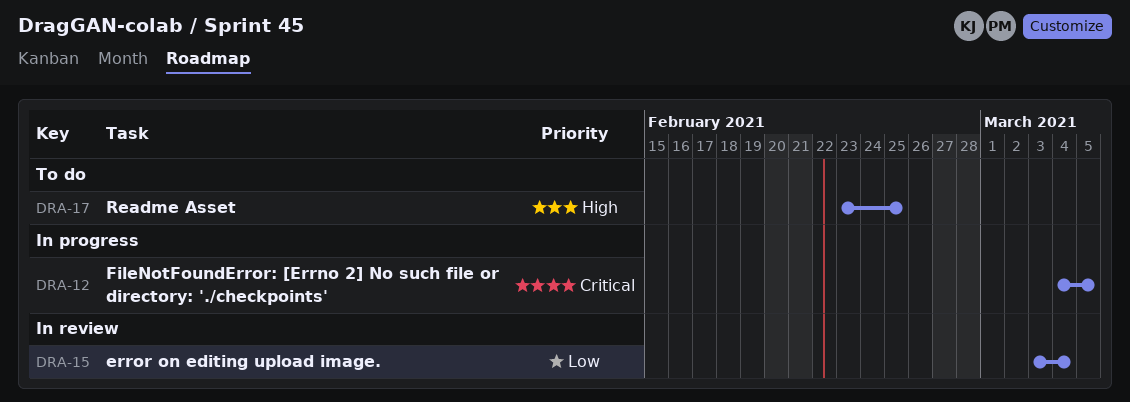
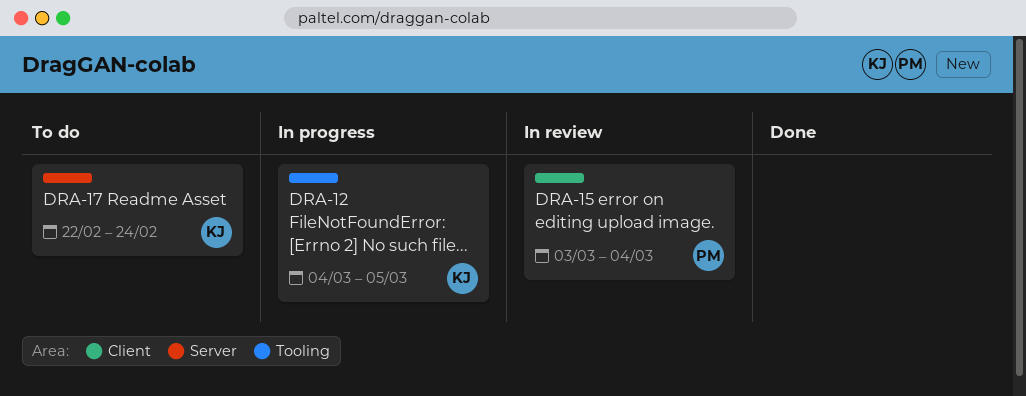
DRA-17, start: Feb 23 -> Feb 22
DRA-17, due: Feb 25 -> Feb 24

